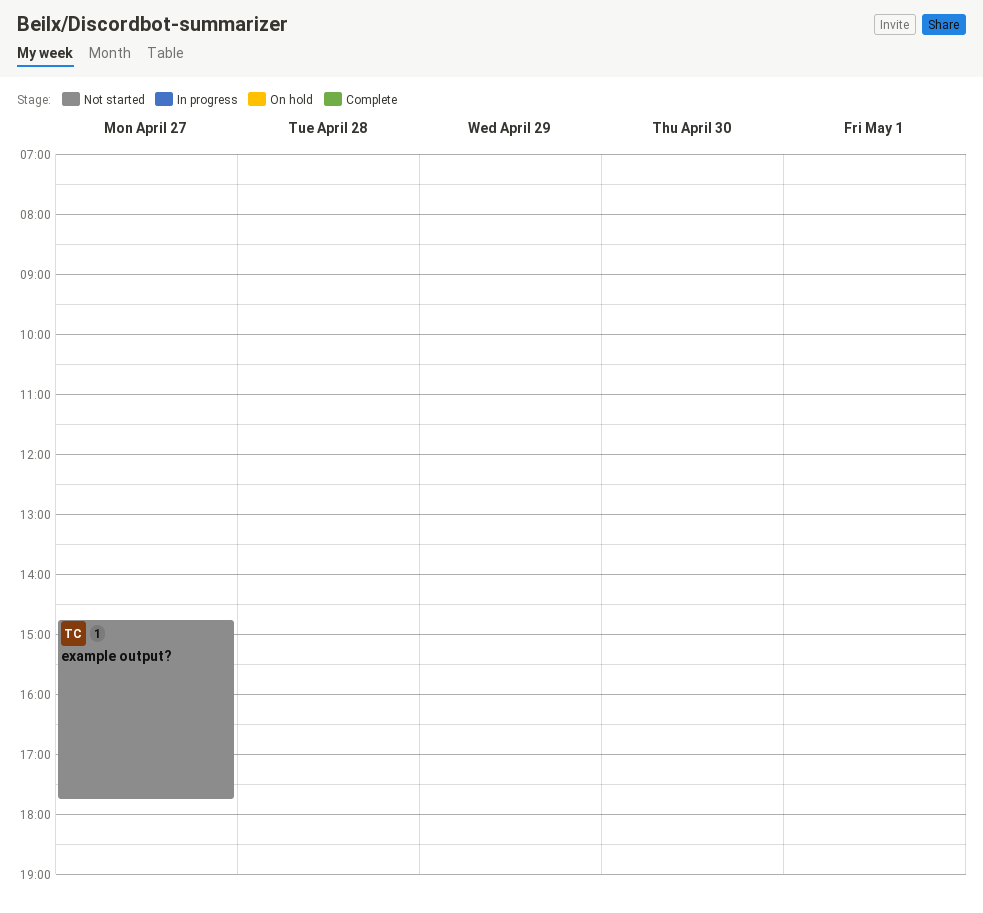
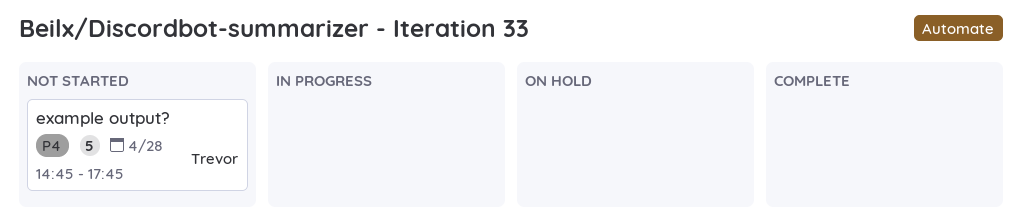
example output?, estimate: 1 -> 5
example output?, day: Apr 27 -> Apr 28

